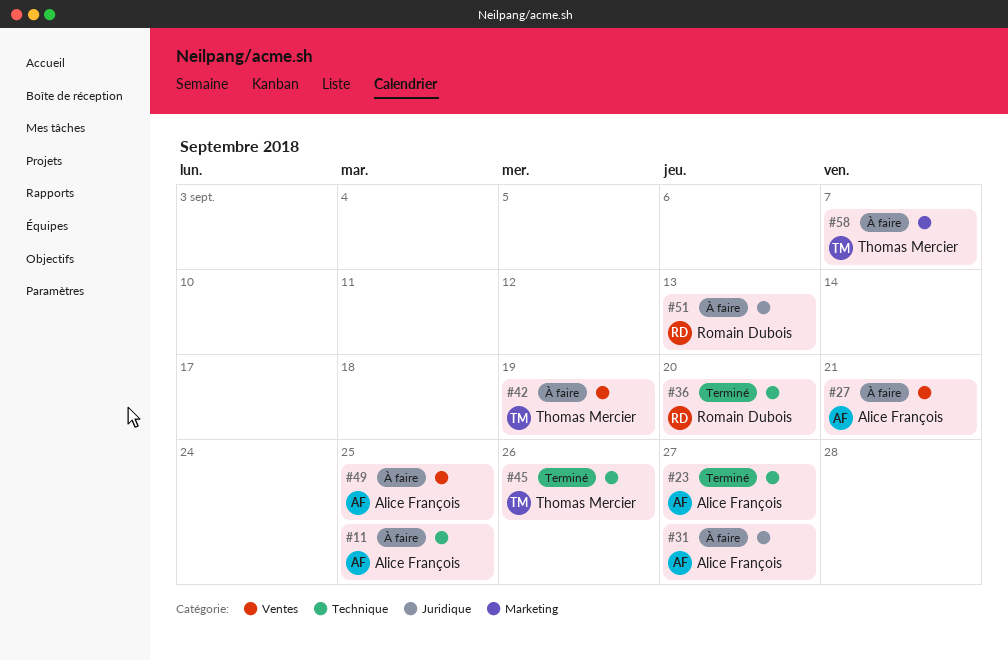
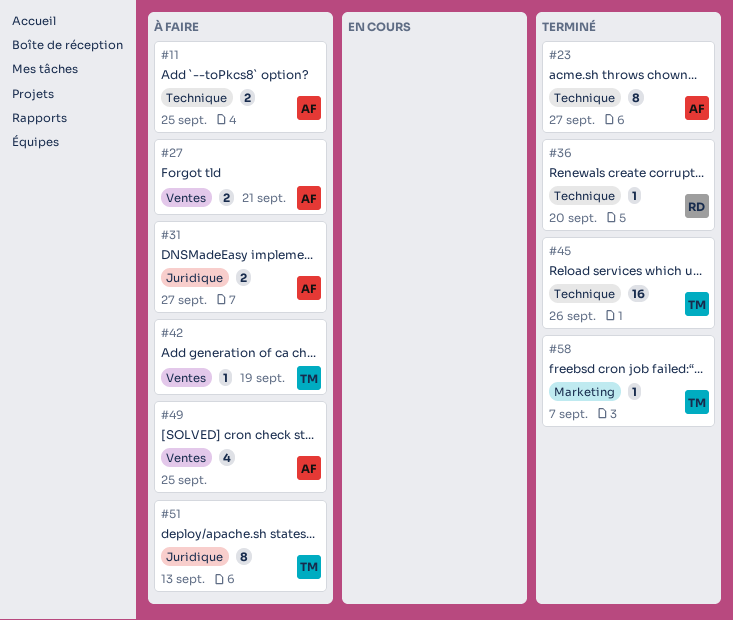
#51, owner: Romain Dubois -> Thomas Mercier
#58, status: À faire -> Terminé

